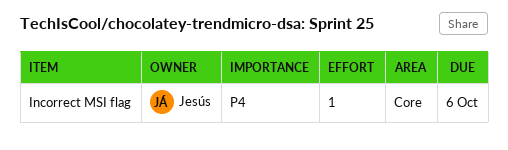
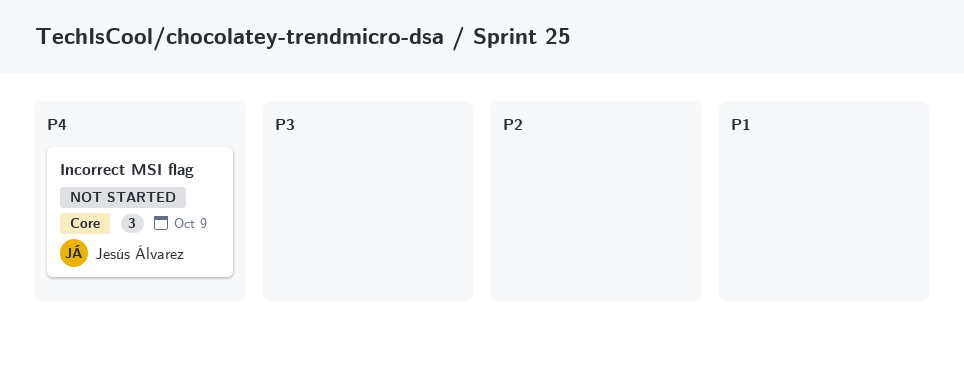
Incorrect MSI flag, estimate: 1 -> 3
Incorrect MSI flag, due: Oct 6 -> Oct 9

